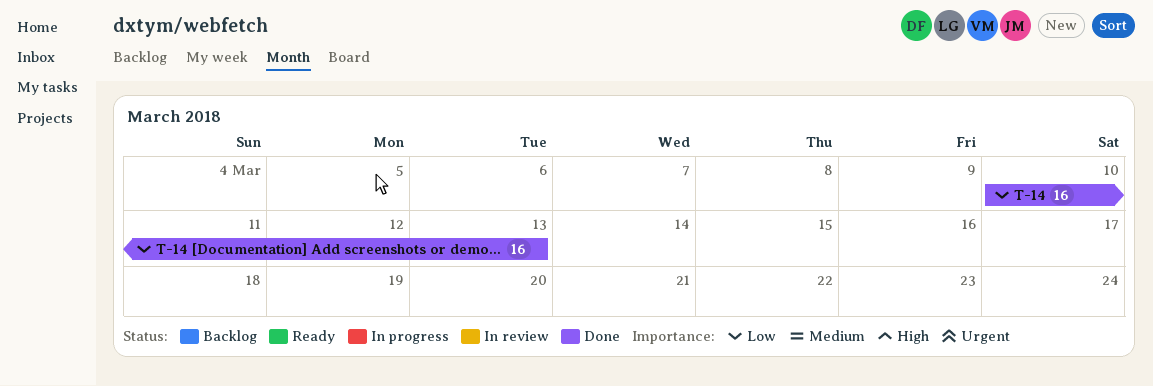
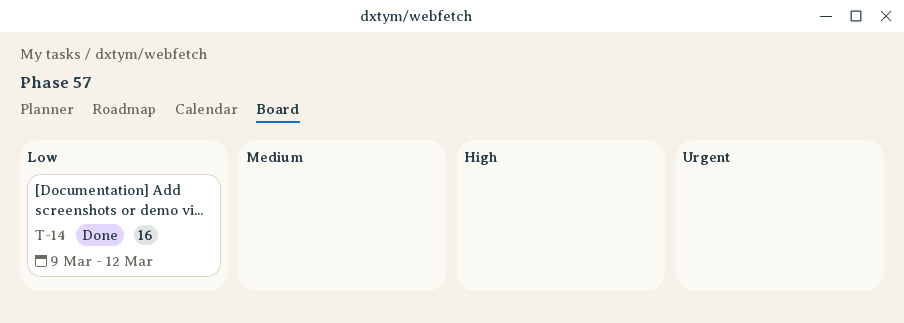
T-14, start: Mar 10 -> Mar 9
T-14, due: Mar 13 -> Mar 12

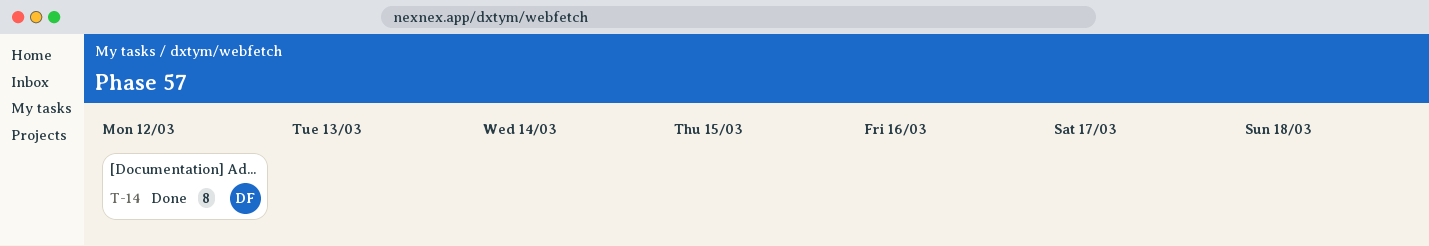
T-14, estimate: 16 -> 8

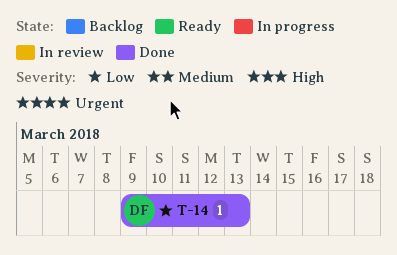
T-14, estimate: 8 -> 1
T-14, due: Mar 12 -> Mar 13

